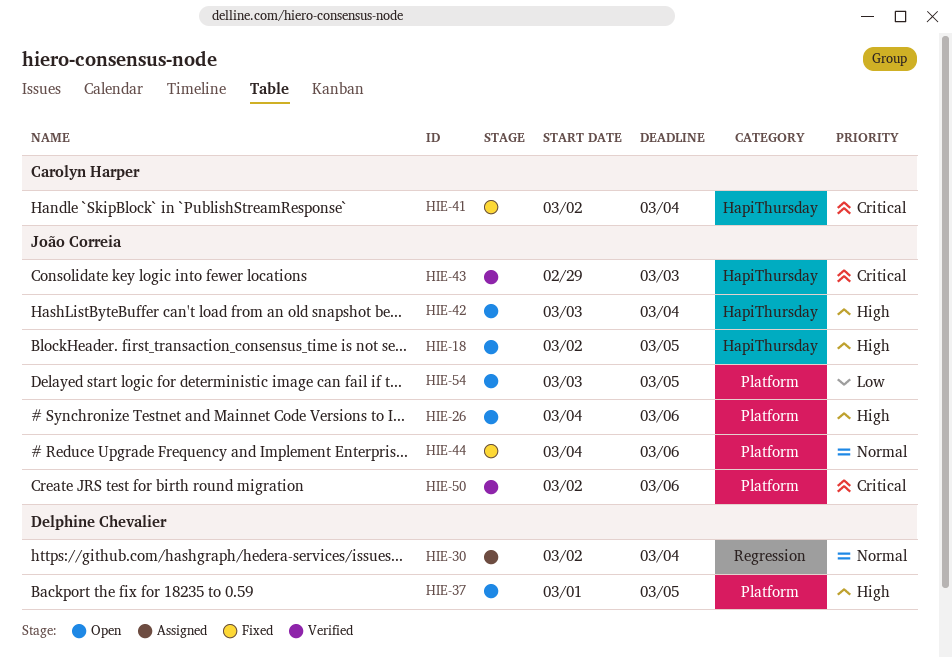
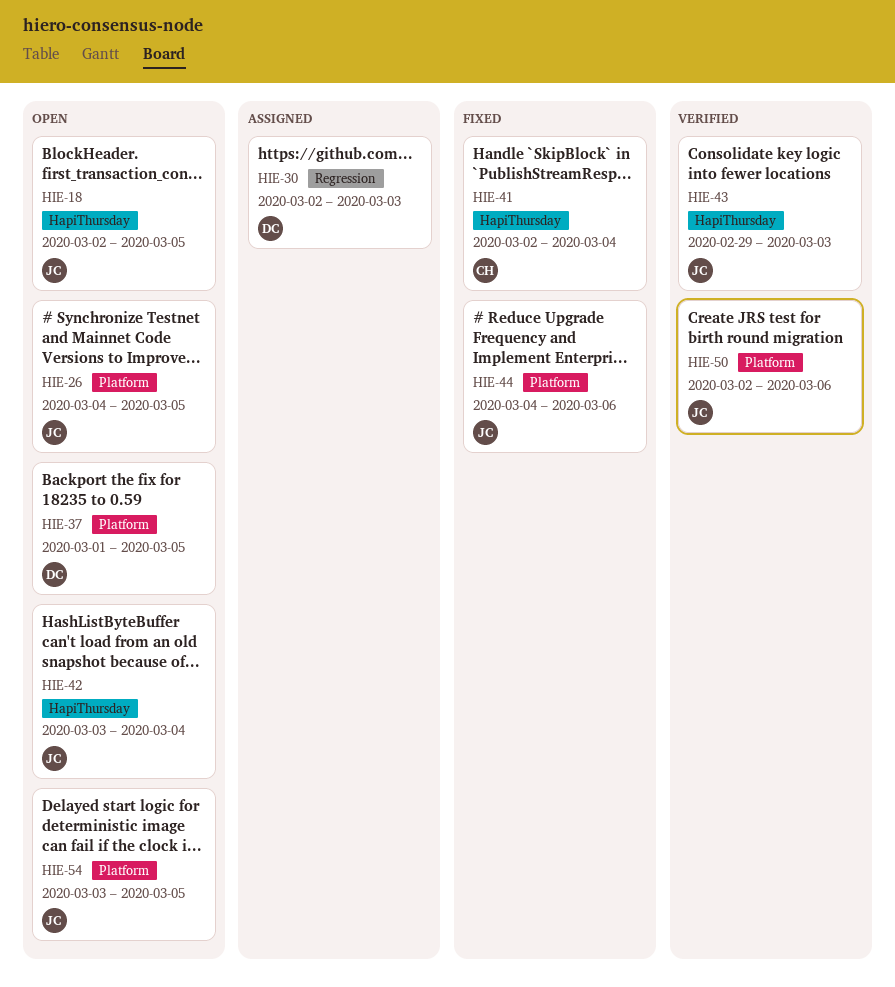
HIE-26, due: Mar 6 -> Mar 5
HIE-30, due: Mar 4 -> Mar 3

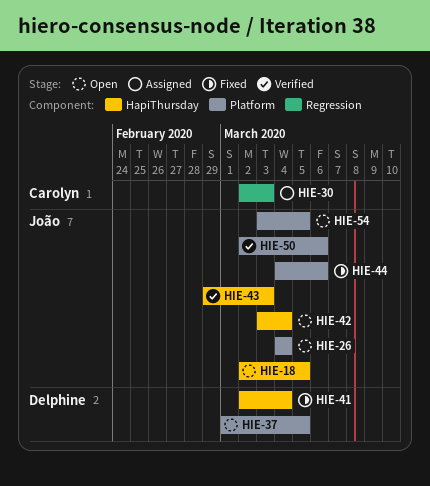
HIE-26, due: Mar 5 -> Mar 4
HIE-30, owner: Delphine -> Carolyn
HIE-41, owner: Carolyn -> Delphine

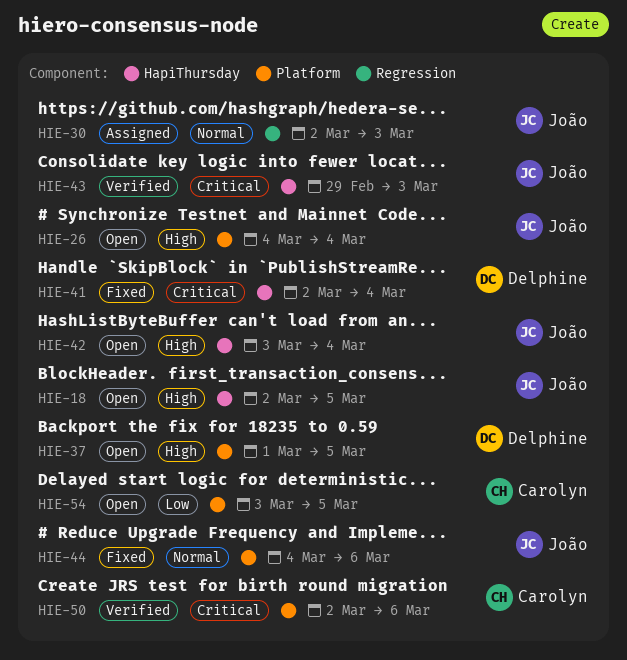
HIE-30, owner: Carolyn -> João
HIE-50, owner: João -> Carolyn
HIE-54, owner: João -> Carolyn

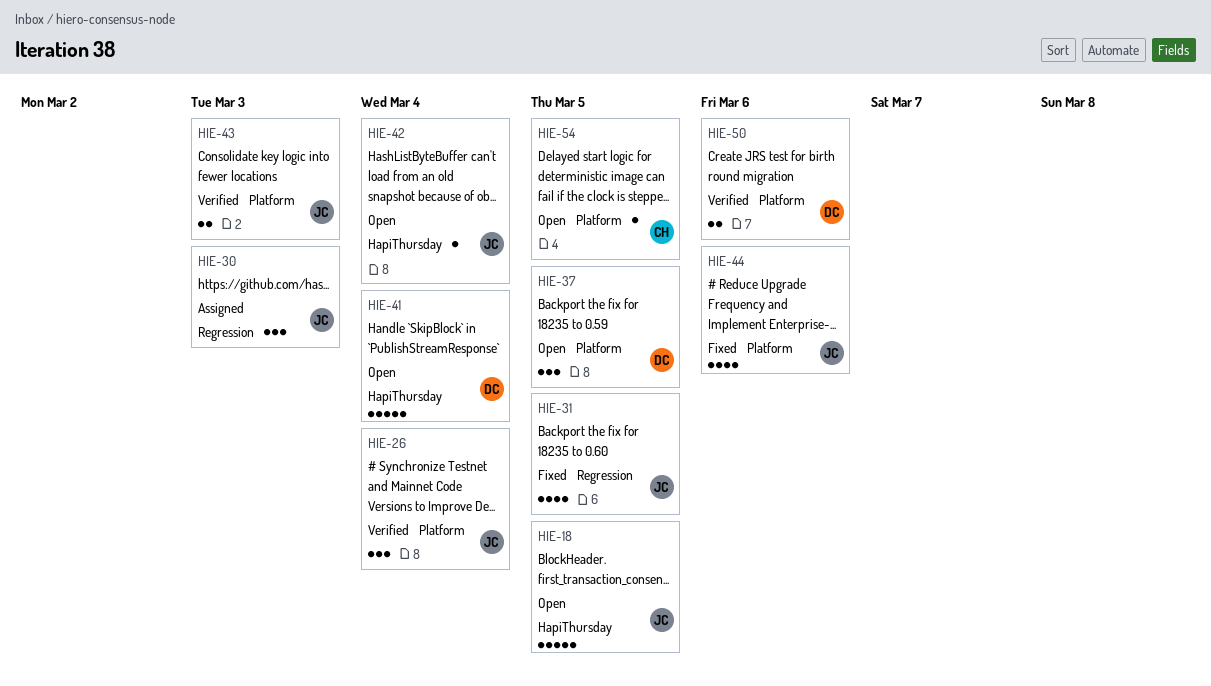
HIE-26, status: Open -> Verified
HIE-31: none -> present
HIE-41, status: Fixed -> Open
HIE-43, label: HapiThursday -> Platform
HIE-50, owner: Carolyn -> Delphine

